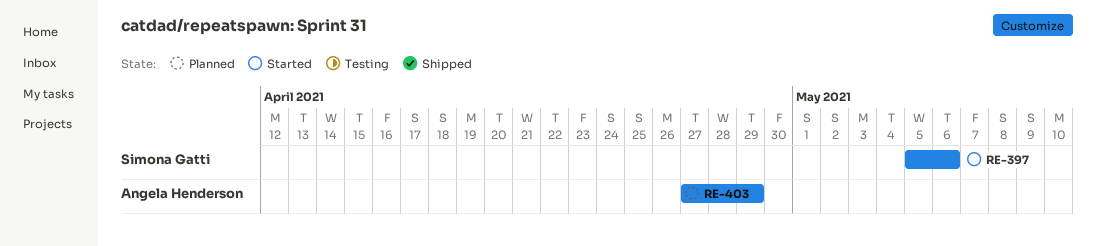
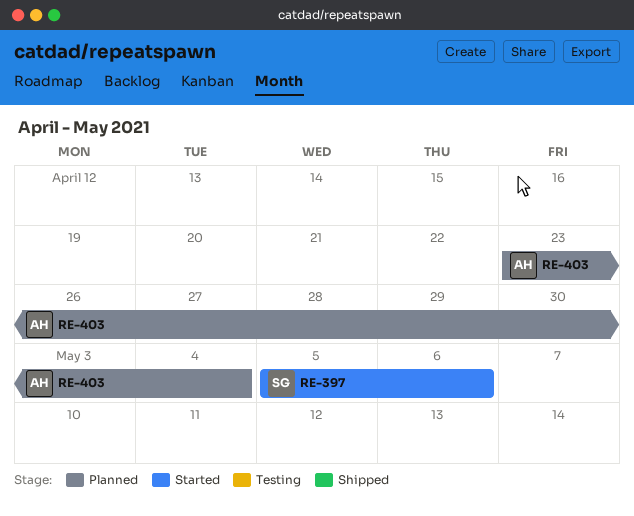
RE-403, start: Apr 27 -> Apr 23
RE-403, due: Apr 29 -> May 4

